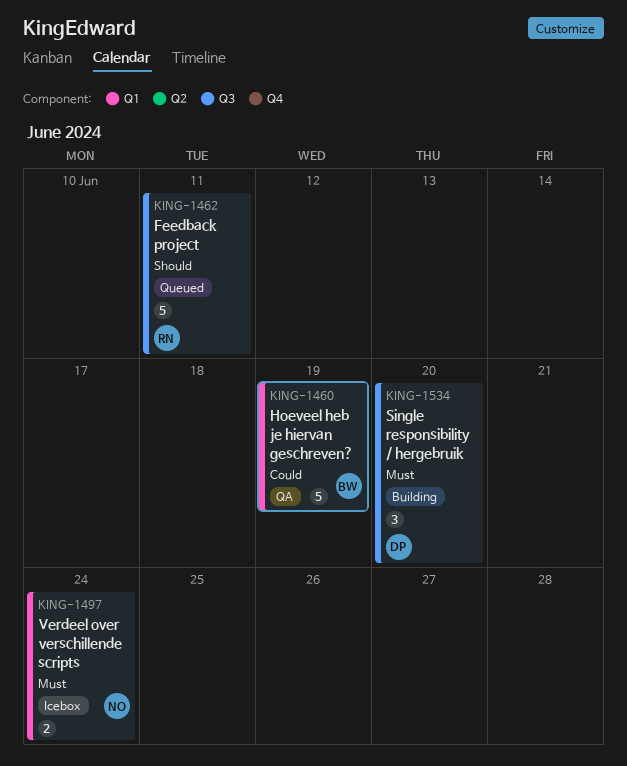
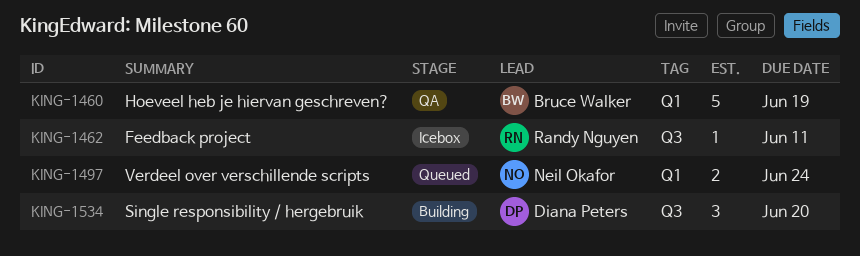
KING-1462, status: Queued -> Icebox
KING-1462, estimate: 5 -> 1
KING-1497, status: Icebox -> Queued

